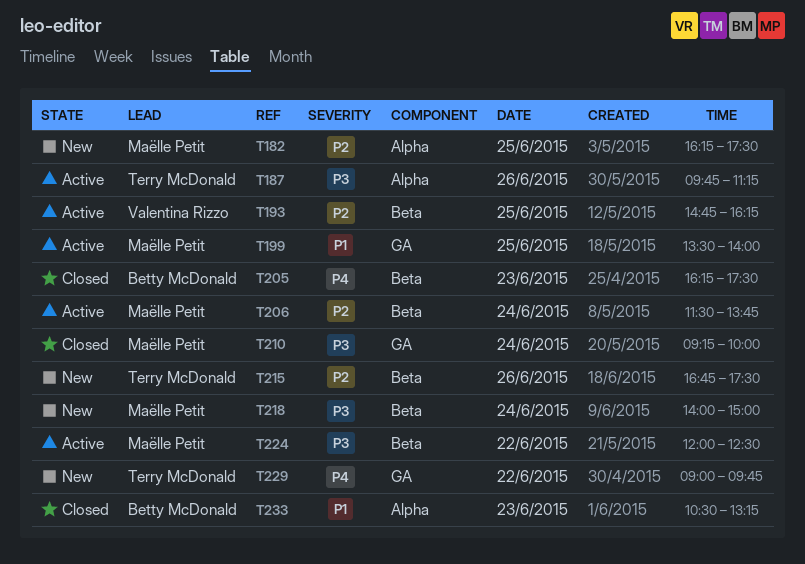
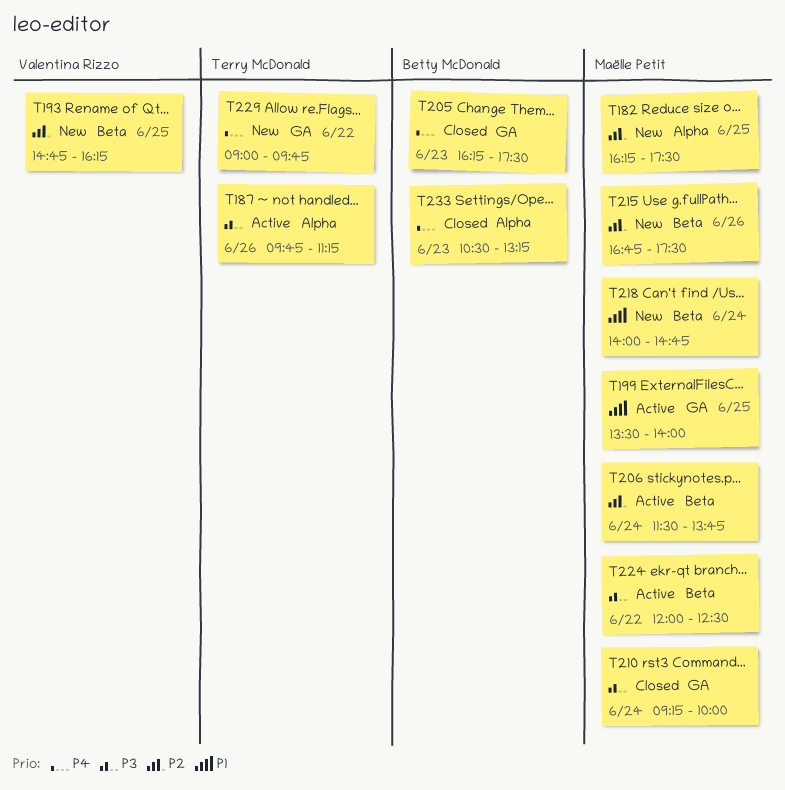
T193, status: Active -> New
T205, label: Beta -> GA
T215, owner: Terry McDonald -> Maëlle Petit
T218, priority: P3 -> P1
T218, ends: 15:00 -> 14:45
T233, priority: P1 -> P4

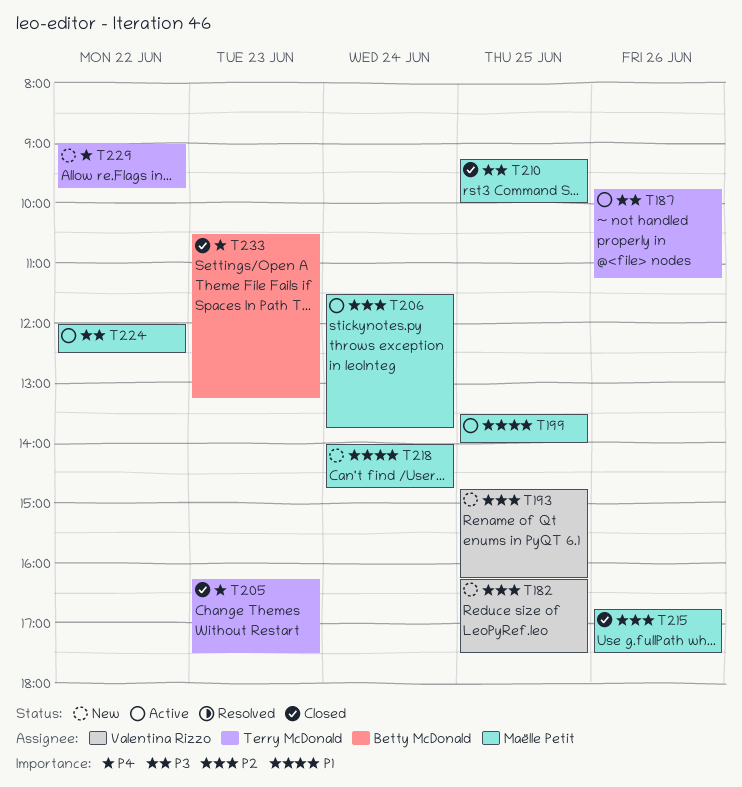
T182, owner: Maëlle Petit -> Valentina Rizzo
T205, owner: Betty McDonald -> Terry McDonald
T210, day: Jun 24 -> Jun 25
T215, status: New -> Closed

